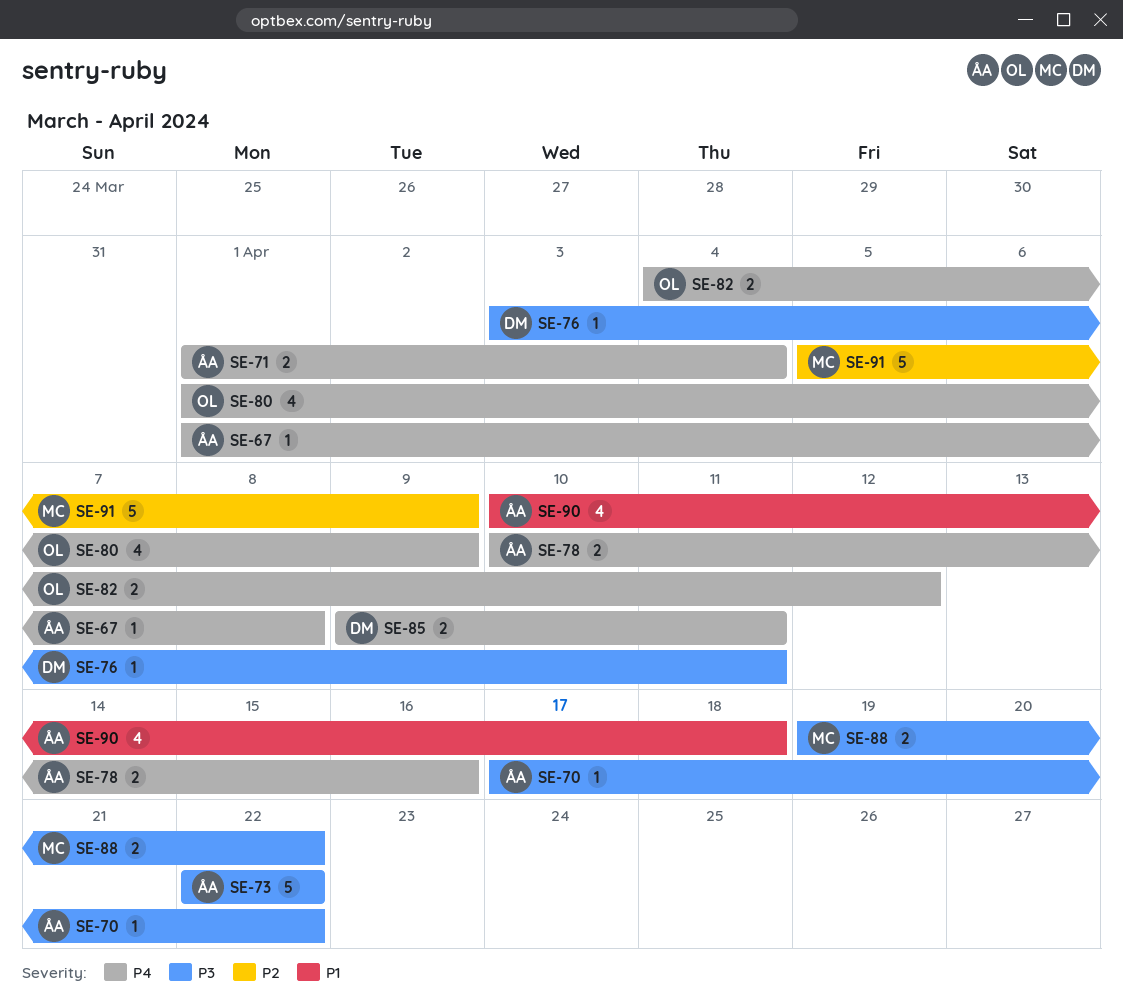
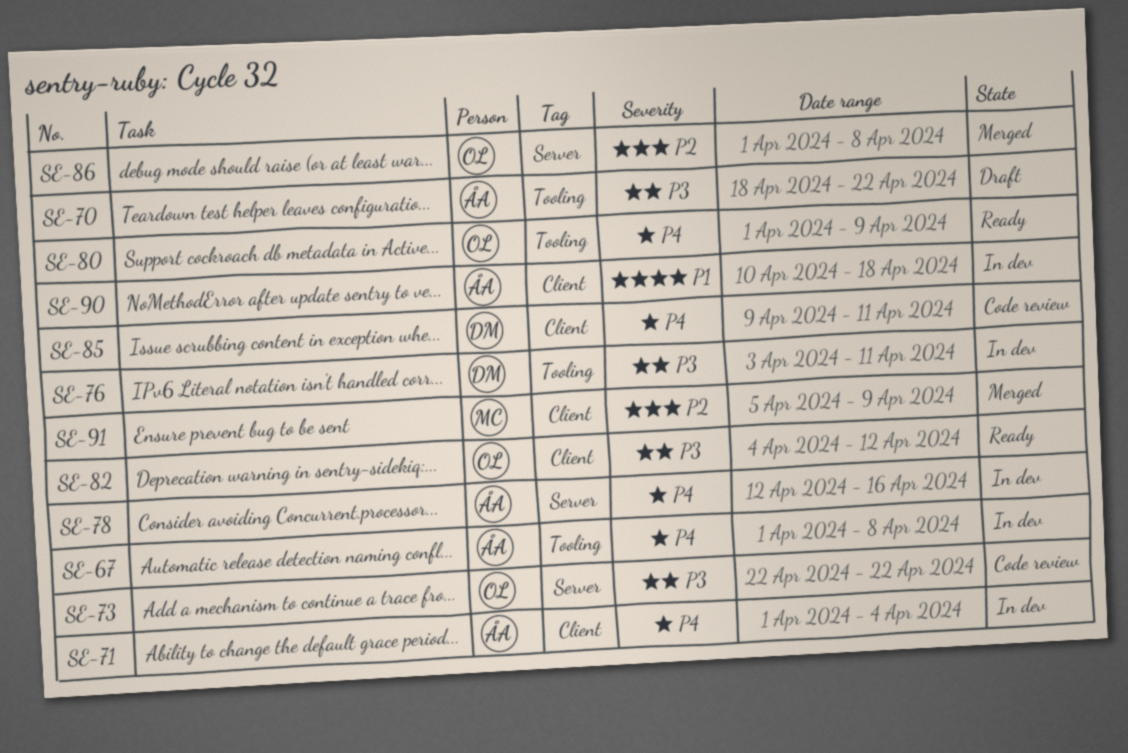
SE-70, start: Apr 17 -> Apr 18
SE-73, owner: ÅA -> OL
SE-78, start: Apr 10 -> Apr 12
SE-82, priority: P4 -> P3
SE-86: none -> present
SE-88: present -> none

